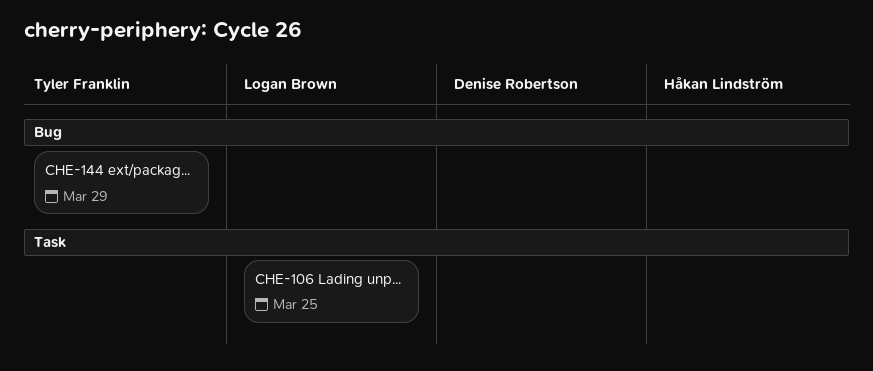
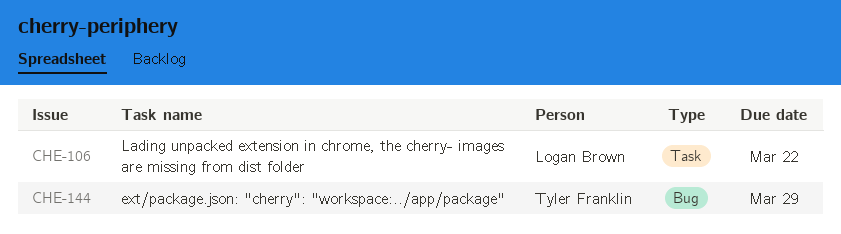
CHE-106, due: Mar 25 -> Mar 22

